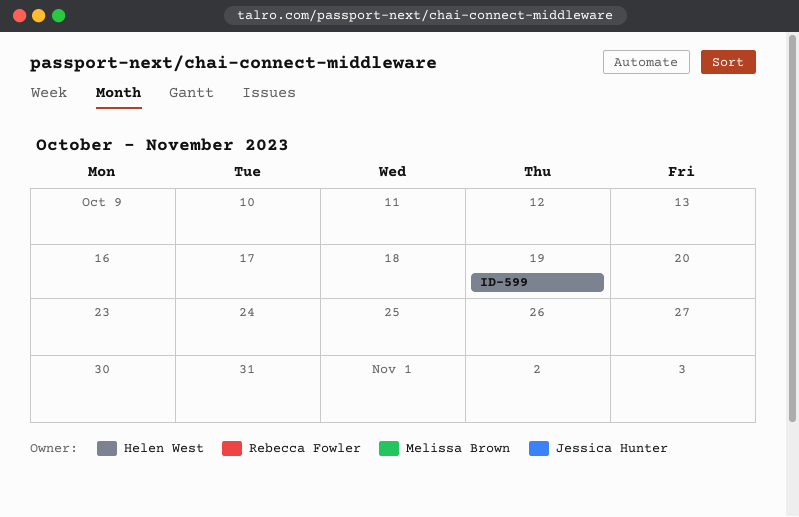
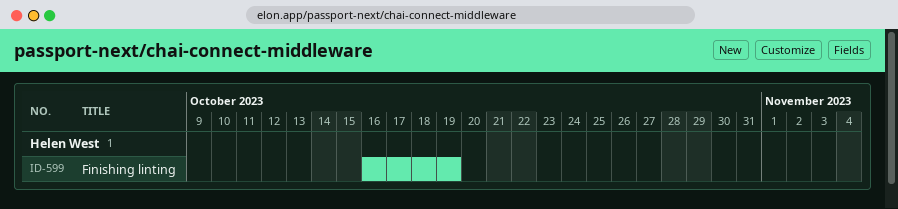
ID-599, start: Oct 19 -> Oct 16

